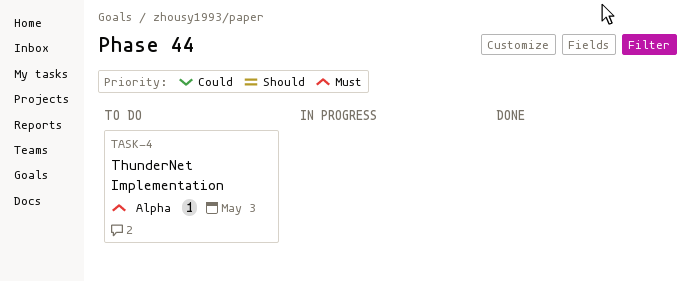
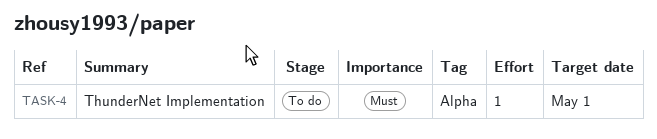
TASK-4, due: May 3 -> May 1

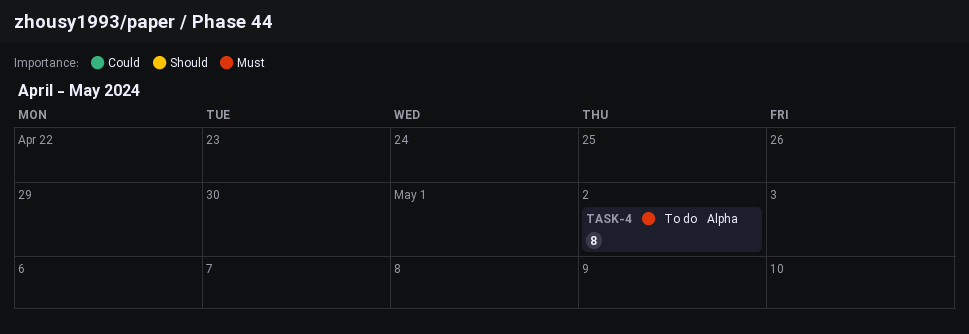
TASK-4, estimate: 1 -> 8
TASK-4, due: May 1 -> May 2

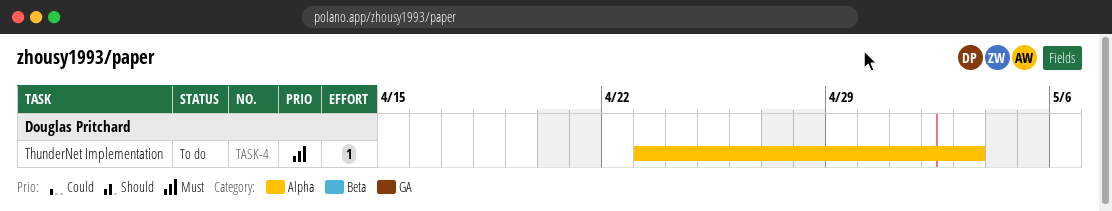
TASK-4, estimate: 8 -> 1
TASK-4, due: May 2 -> May 3

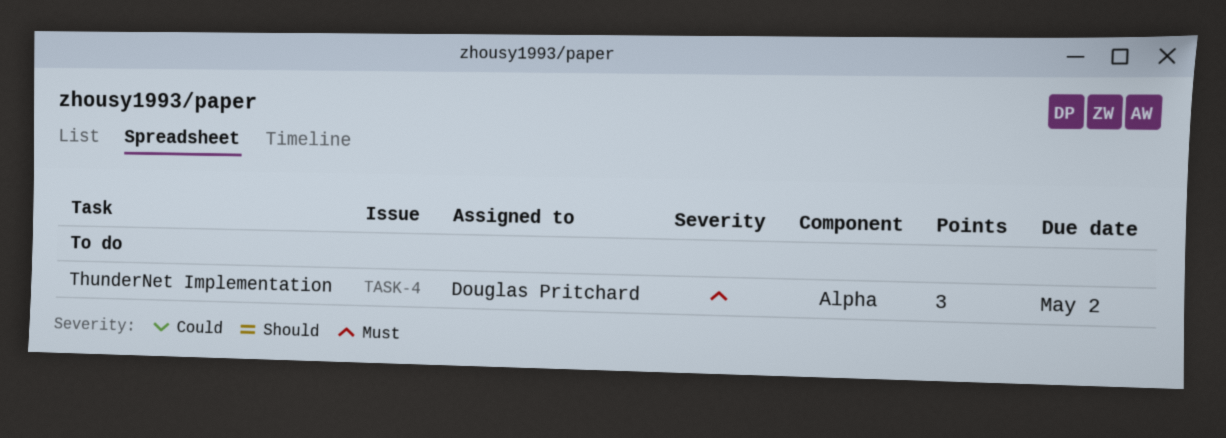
TASK-4, estimate: 1 -> 3
TASK-4, due: May 3 -> May 2

